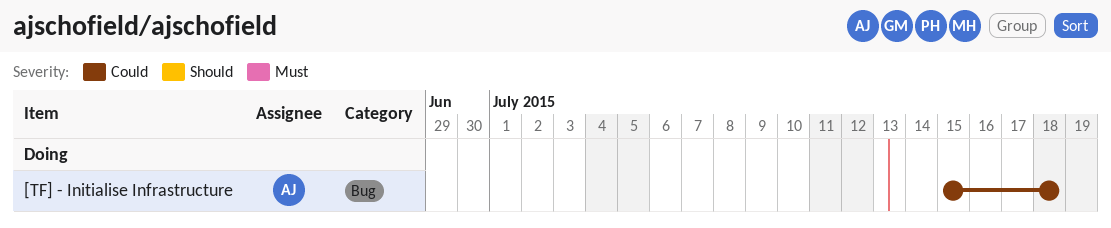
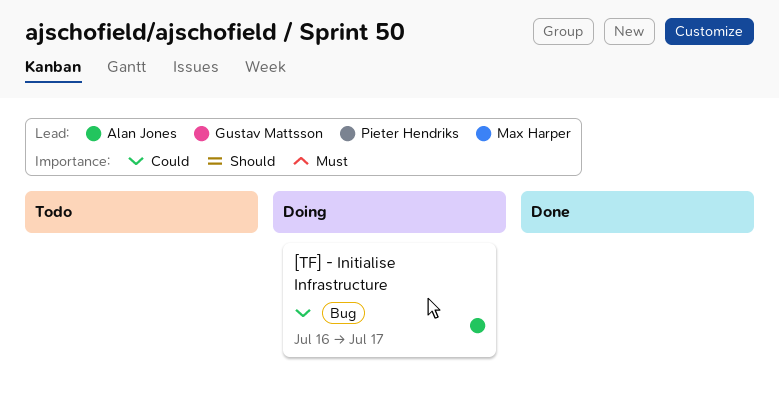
[TF] - Initialise Infrastructure, start: Jul 15 -> Jul 16
[TF] - Initialise Infrastructure, due: Jul 18 -> Jul 17

